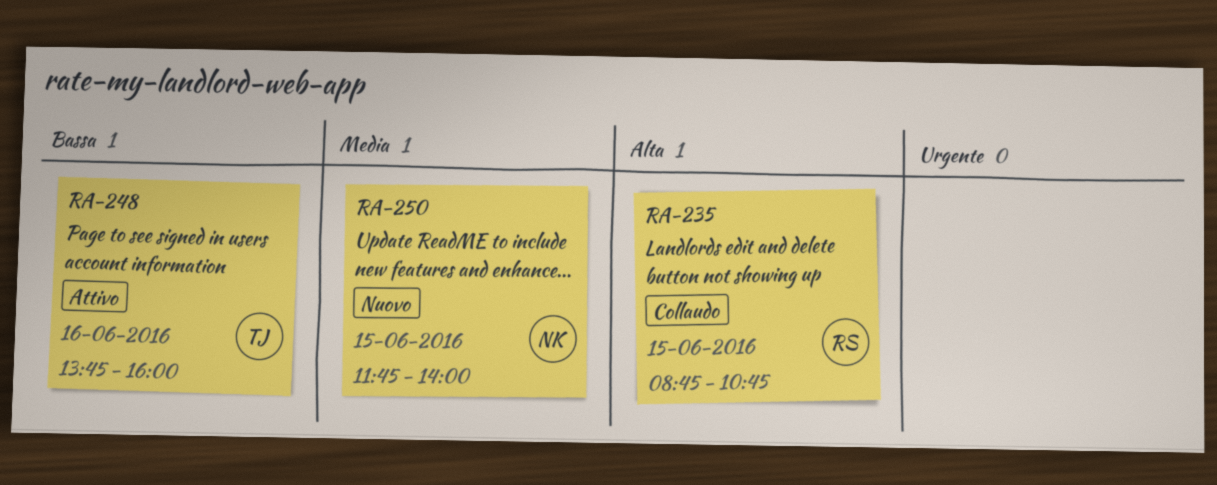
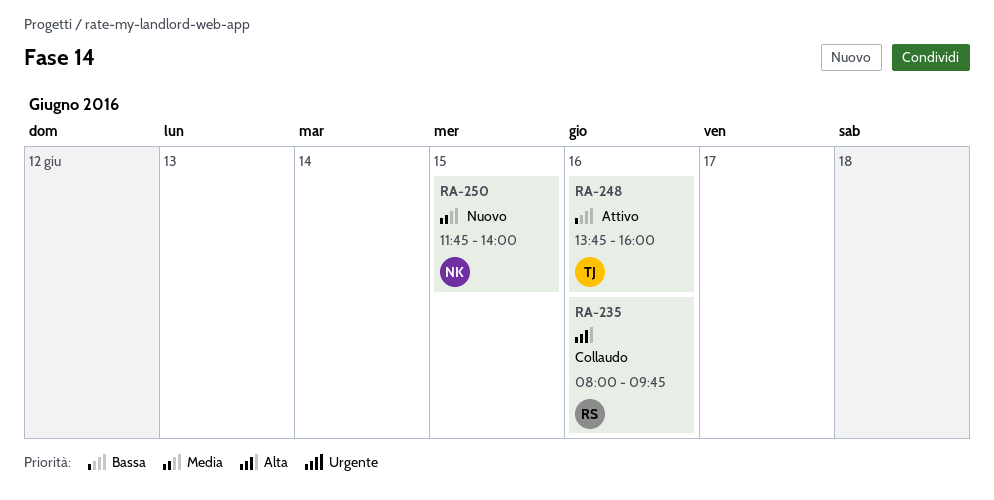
RA-235, day: Jun 15 -> Jun 16
RA-235, begins: 08:45 -> 08:00
RA-235, ends: 10:45 -> 09:45

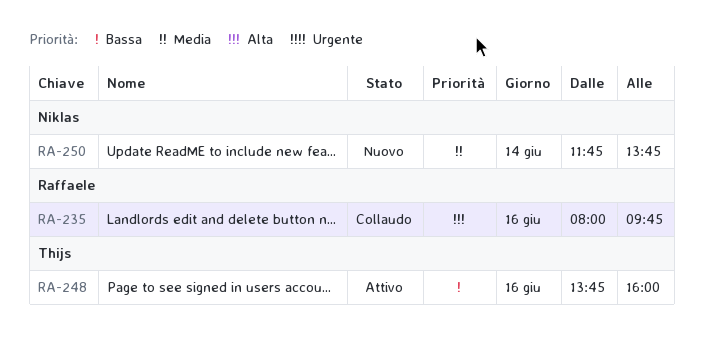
RA-250, day: Jun 15 -> Jun 14
RA-250, ends: 14:00 -> 13:45

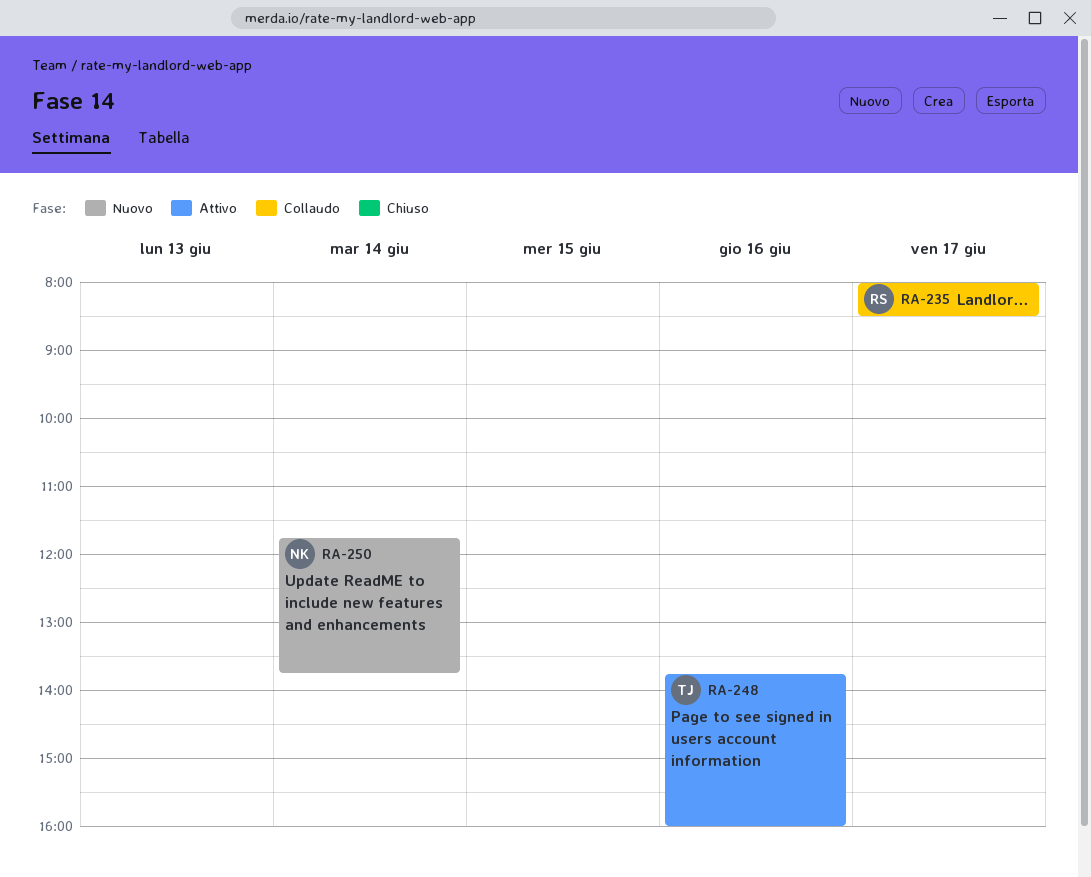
RA-235, day: Jun 16 -> Jun 17
RA-235, ends: 09:45 -> 08:30

